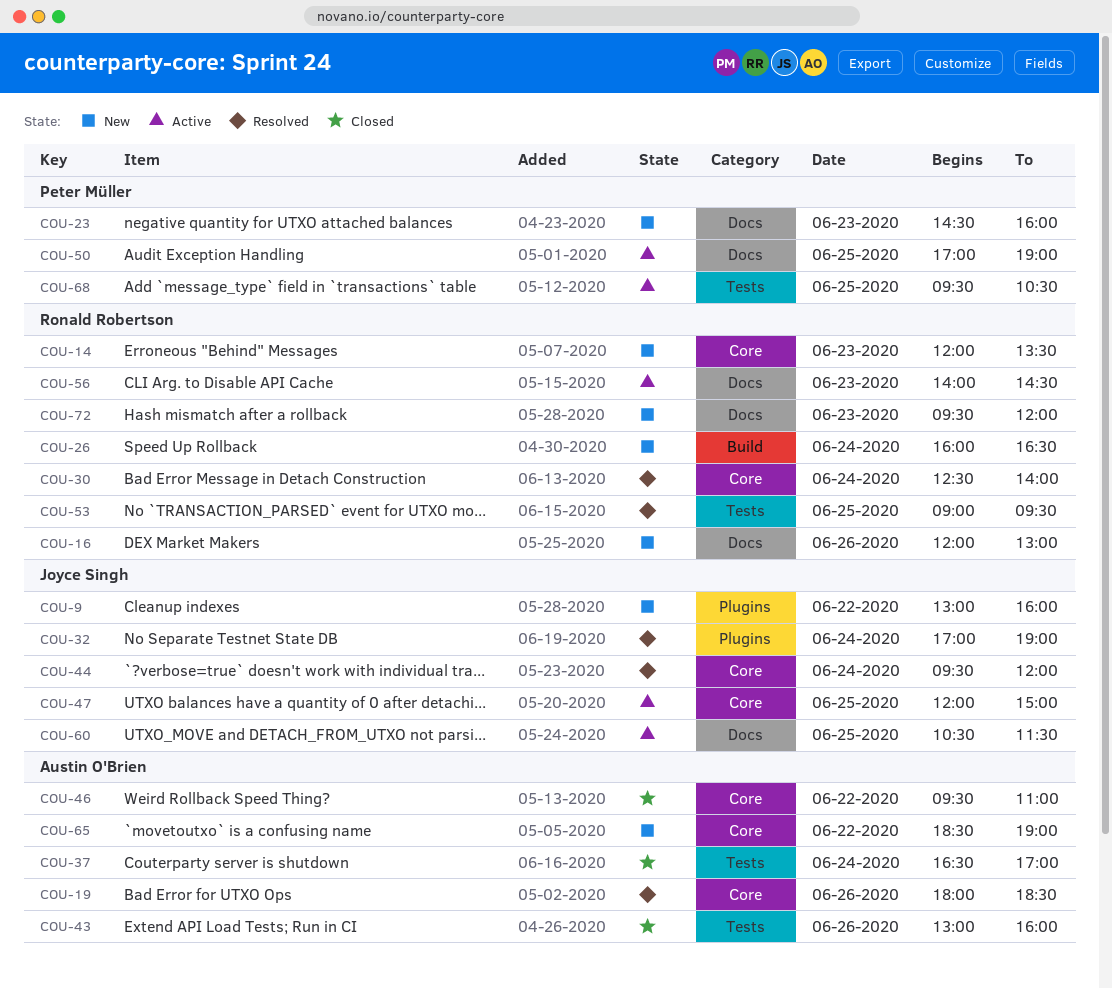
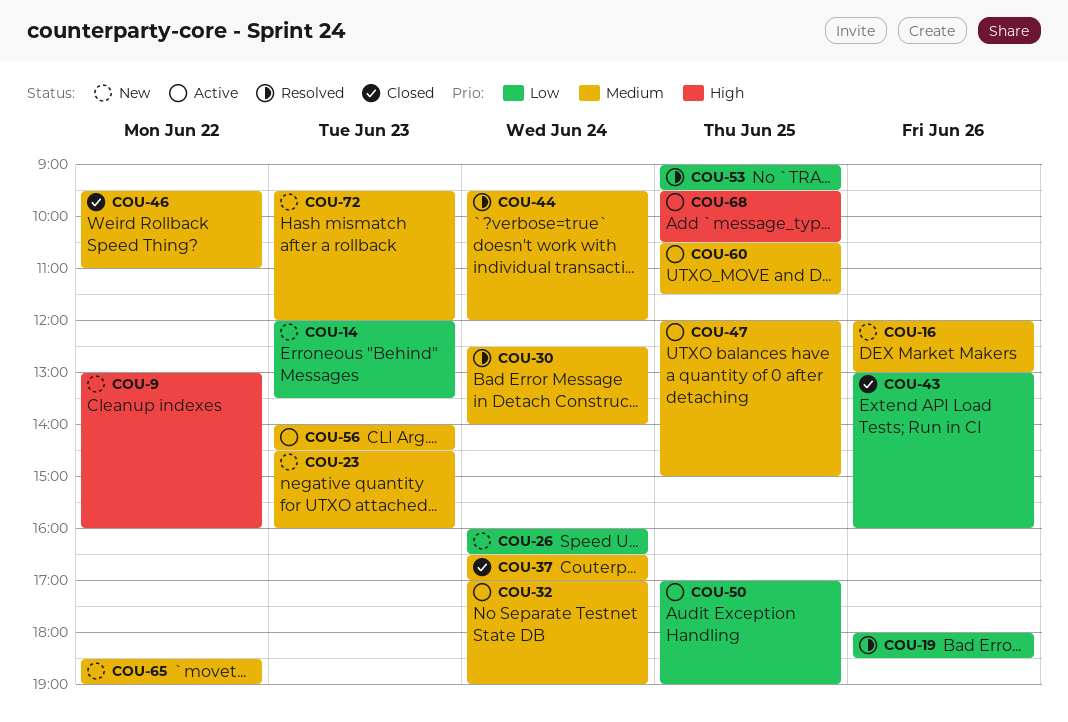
COU-32, status: Resolved -> Active

